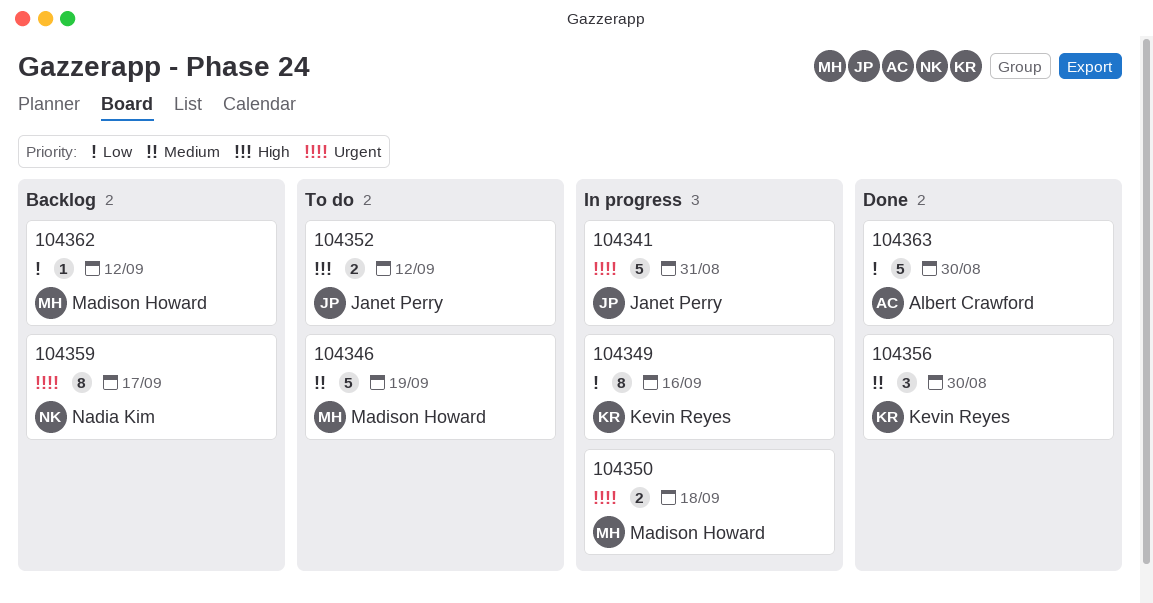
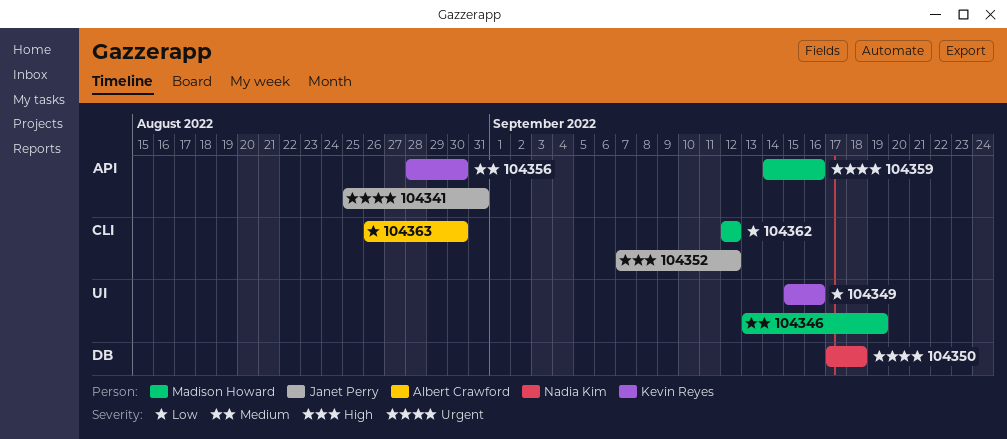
104350, owner: Madison Howard -> Nadia Kim
104359, owner: Nadia Kim -> Madison Howard
104359, due: Sep 17 -> Sep 16

